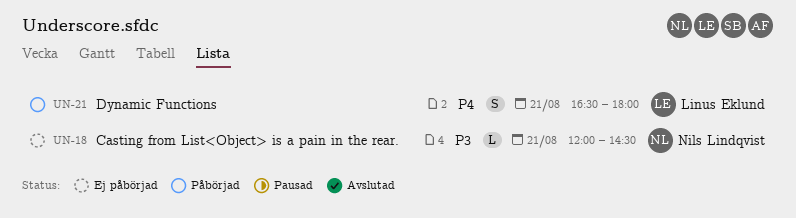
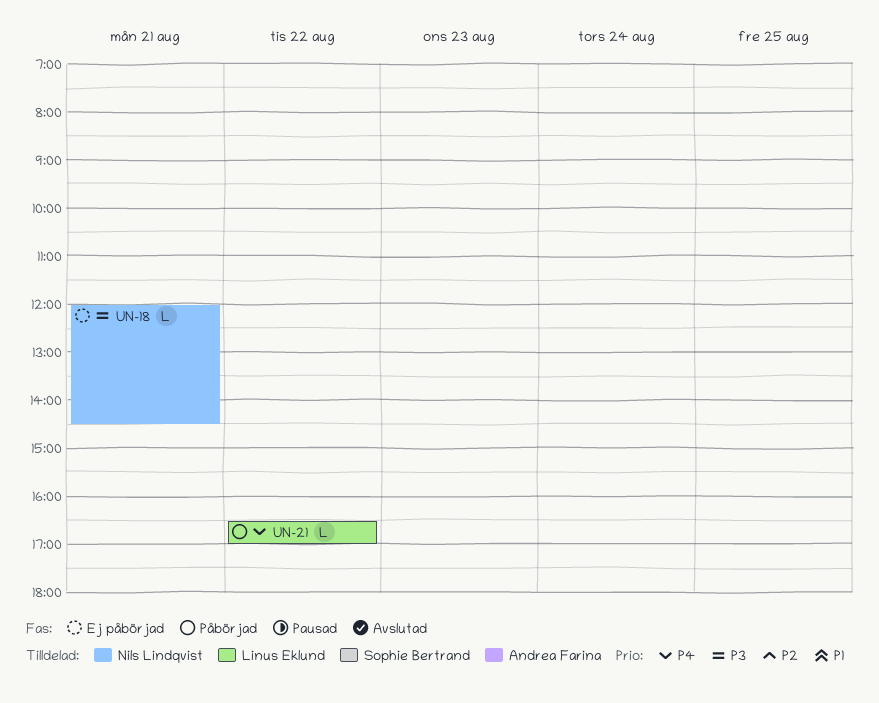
UN-21, estimate: S -> L
UN-21, day: Aug 21 -> Aug 22
UN-21, ends: 18:00 -> 17:00

